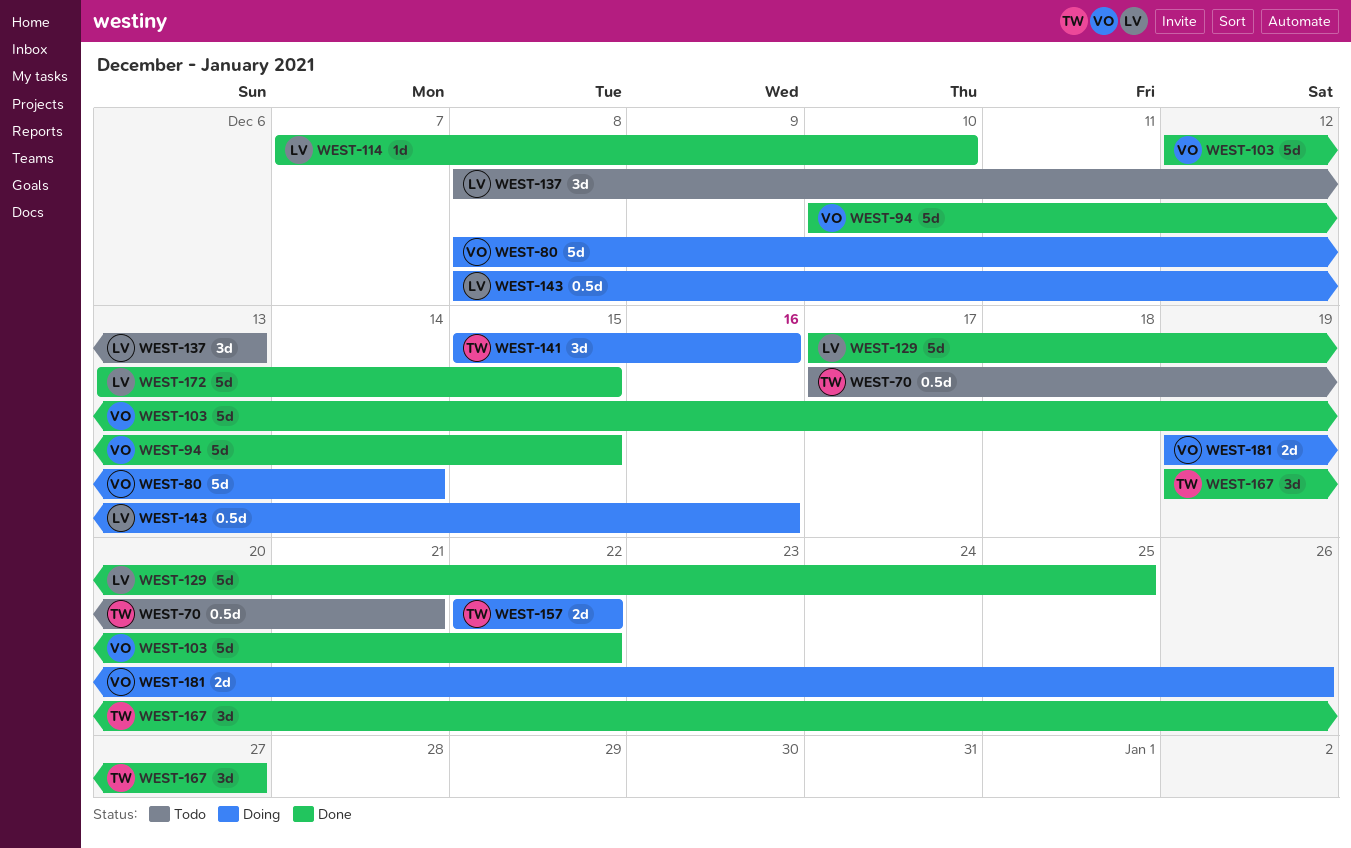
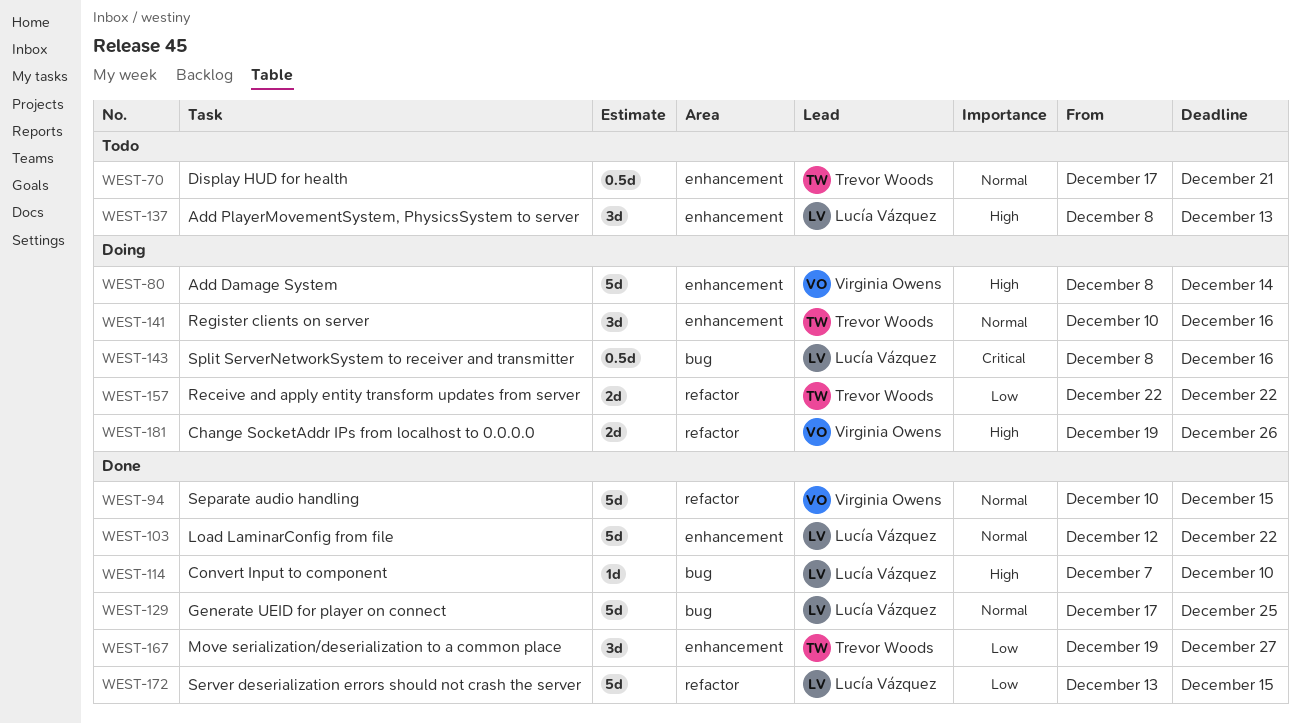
WEST-103, owner: Virginia Owens -> Lucía Vázquez
WEST-141, start: Dec 15 -> Dec 10

